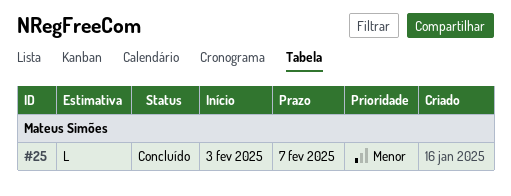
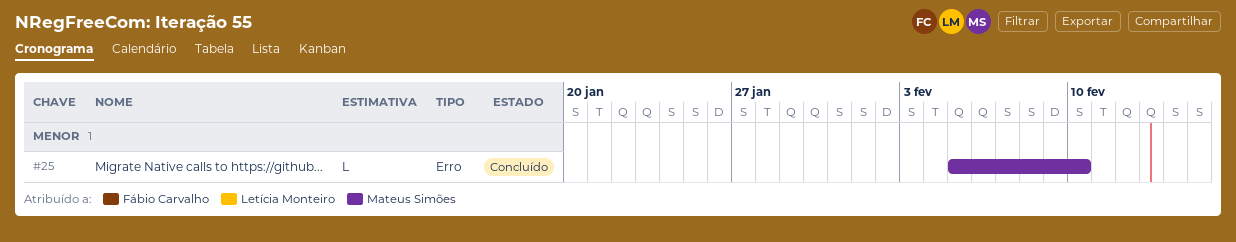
#25, start: Feb 3 -> Feb 5
#25, due: Feb 7 -> Feb 10

